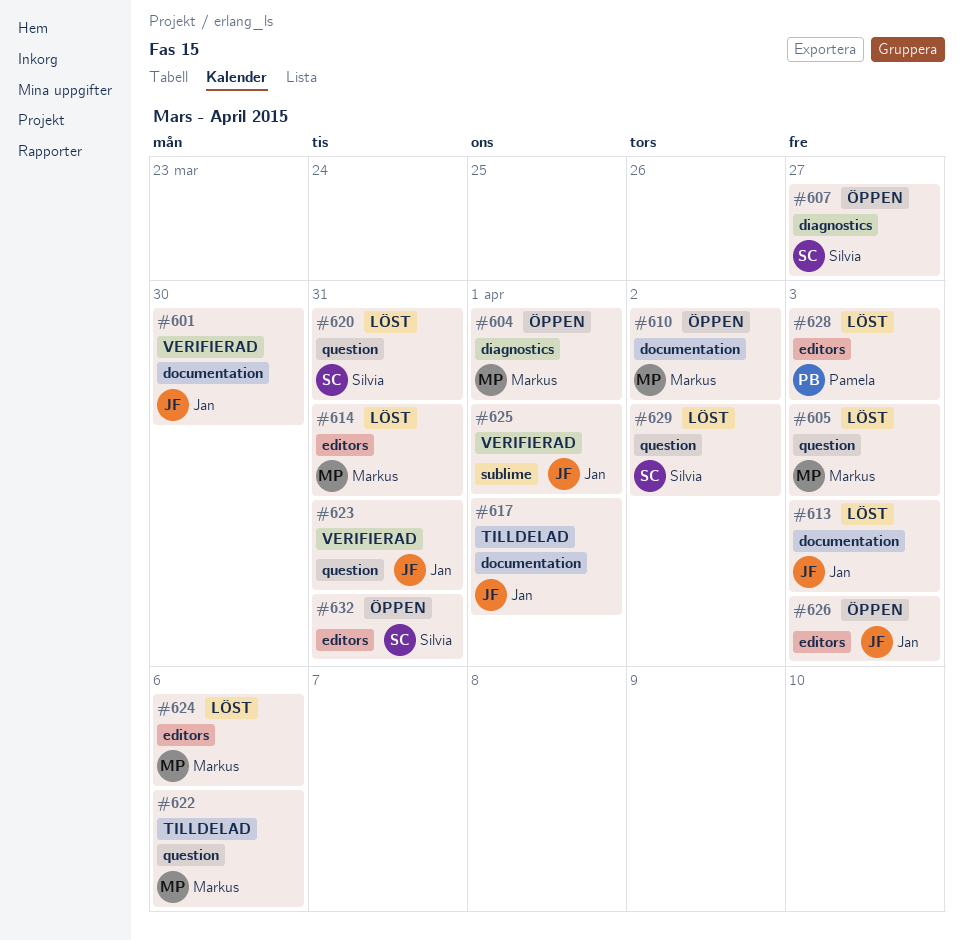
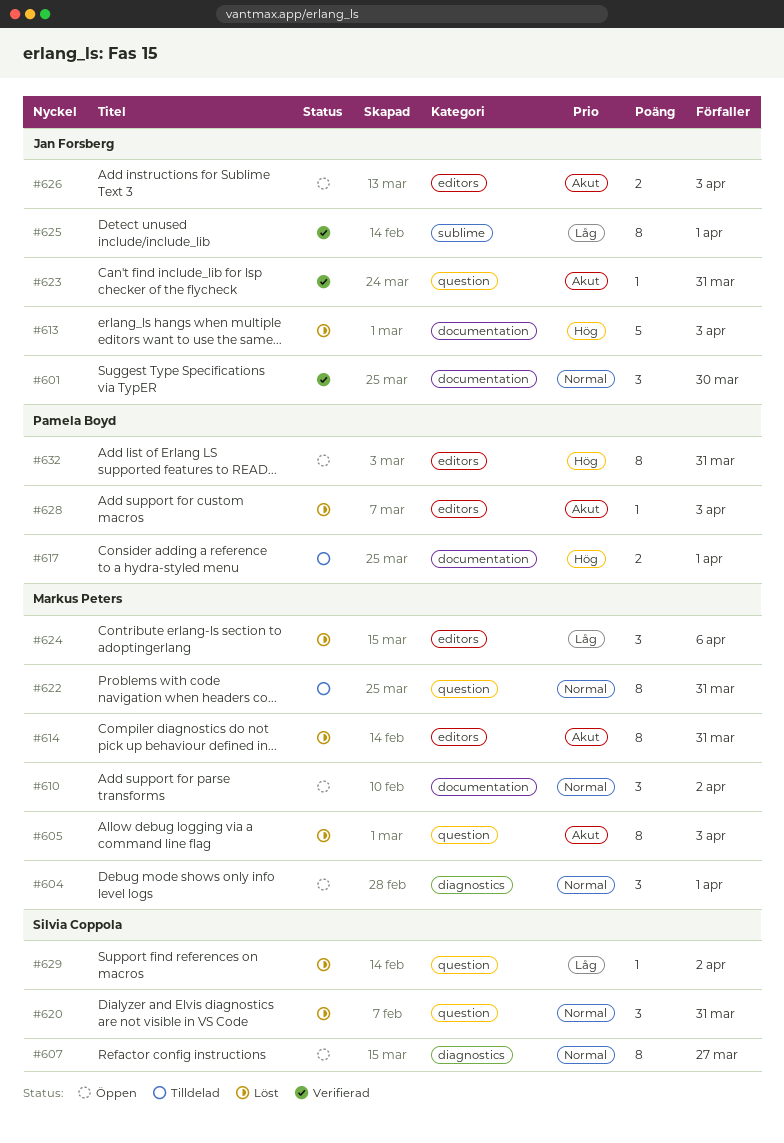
#617, owner: Jan Forsberg -> Pamela Boyd
#622, due: Apr 6 -> Mar 31
#632, owner: Silvia Coppola -> Pamela Boyd

